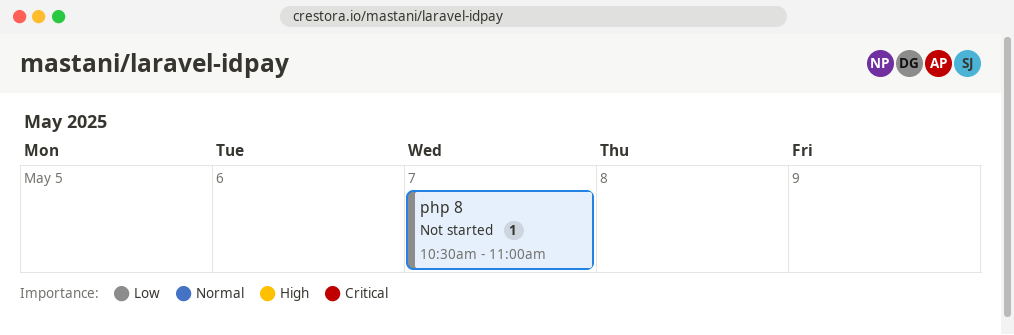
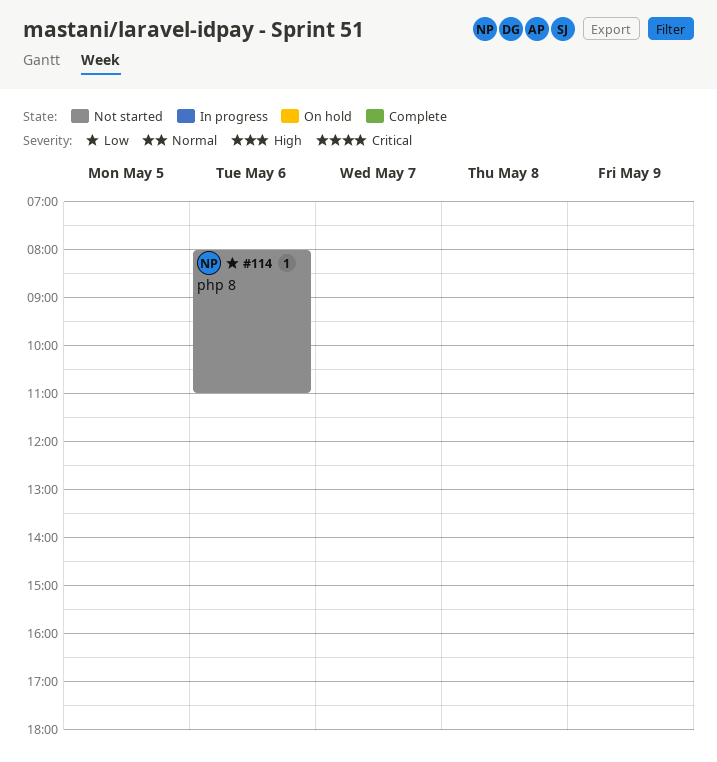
php 8, day: May 7 -> May 6
php 8, begins: 10:30 -> 08:00

